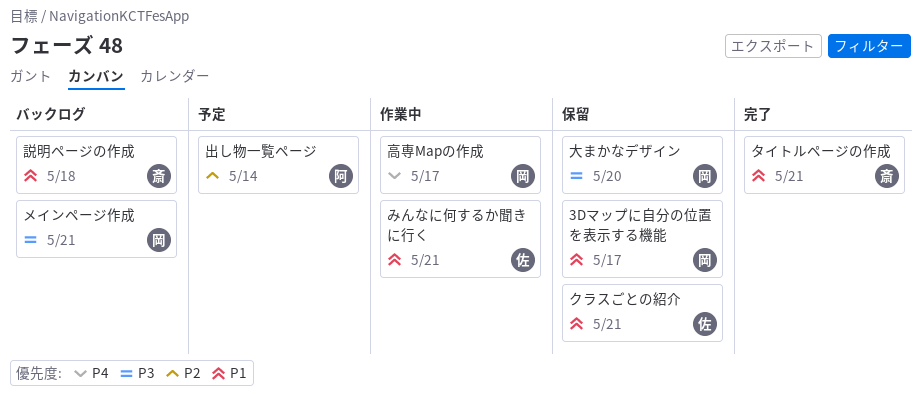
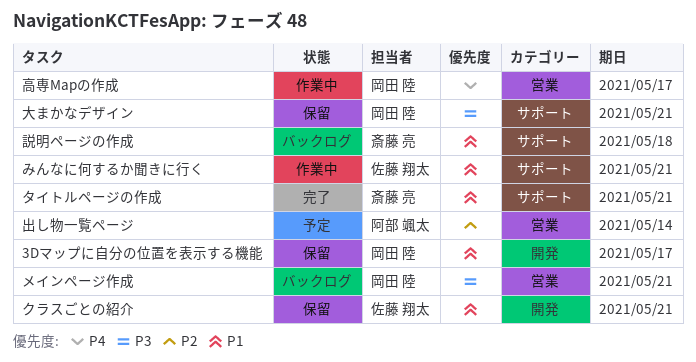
大まかなデザイン, due: May 20 -> May 21

